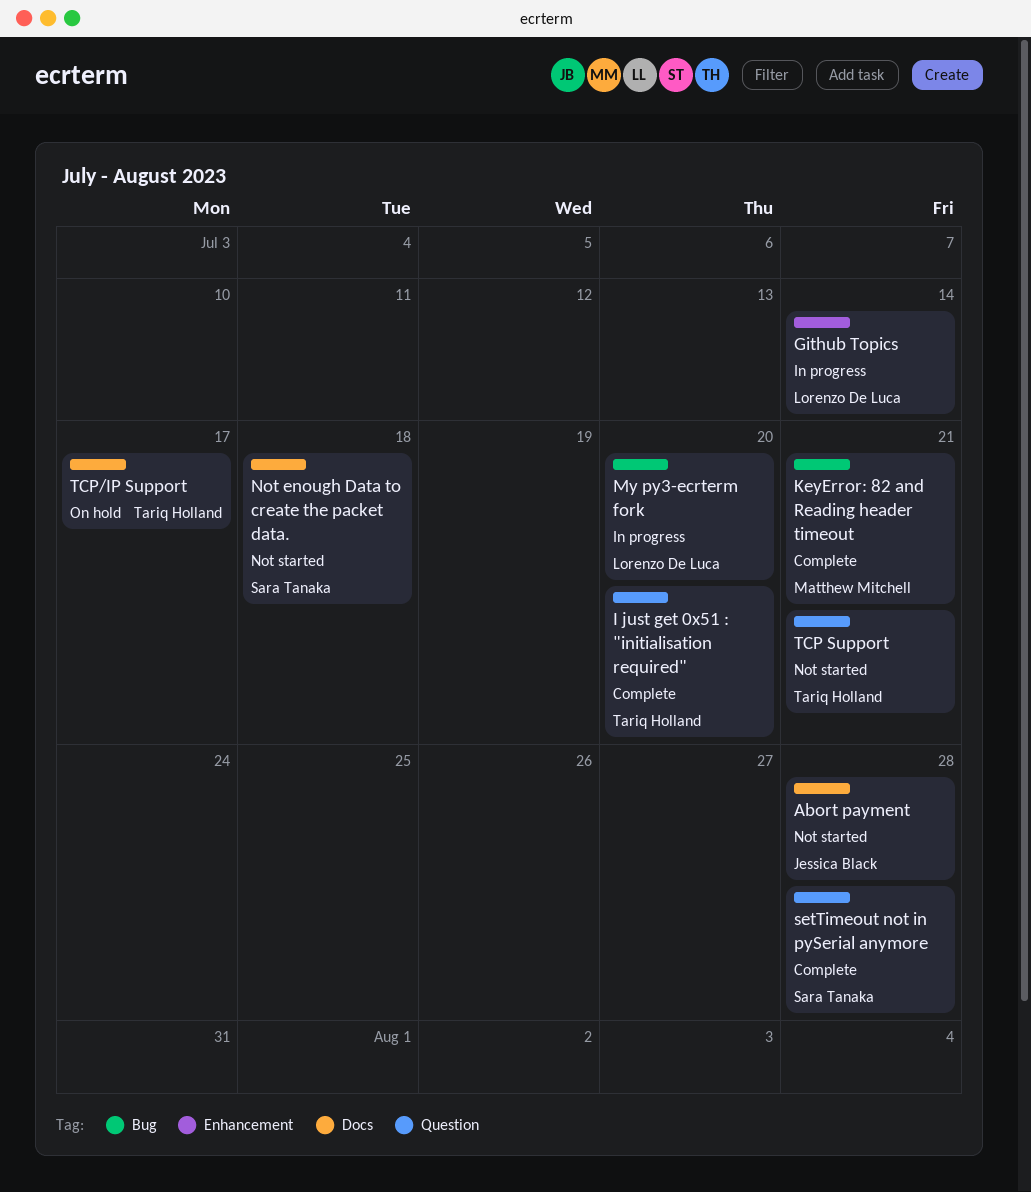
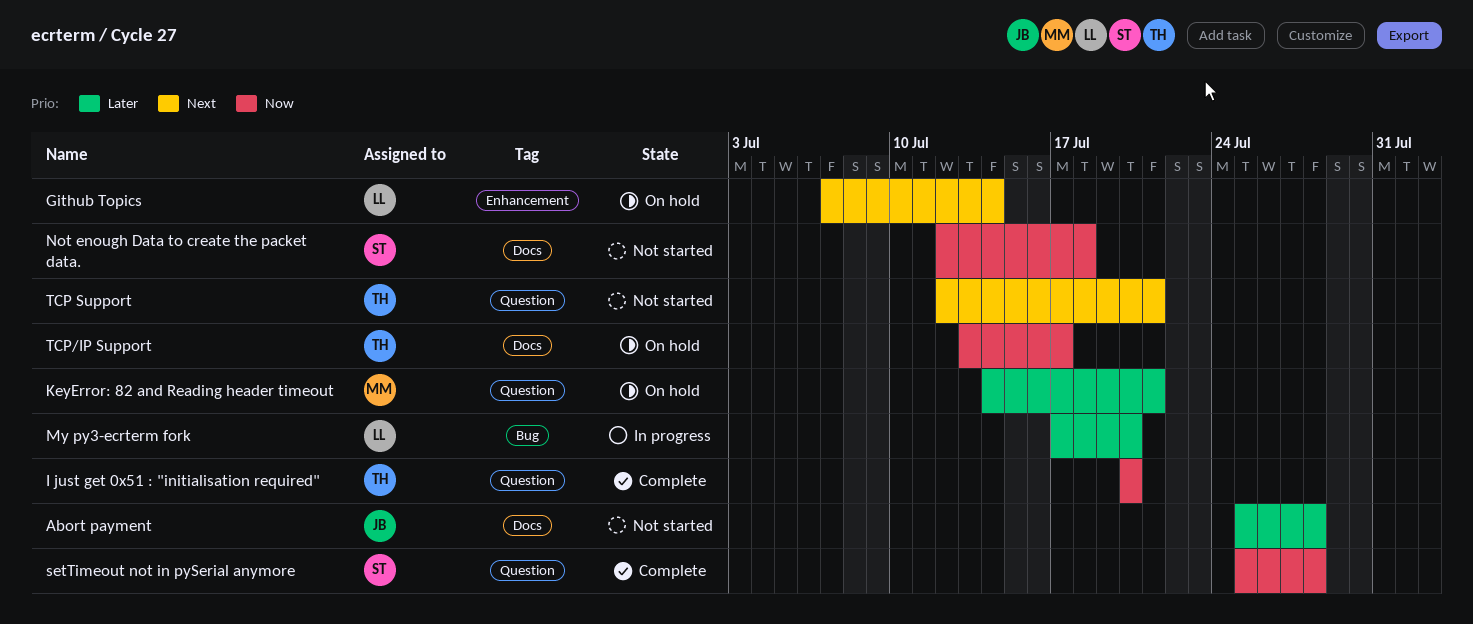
Github Topics, status: In progress -> On hold
KeyError: 82 and Reading header timeout, status: Complete -> On hold
KeyError: 82 and Reading header timeout, label: Bug -> Question

